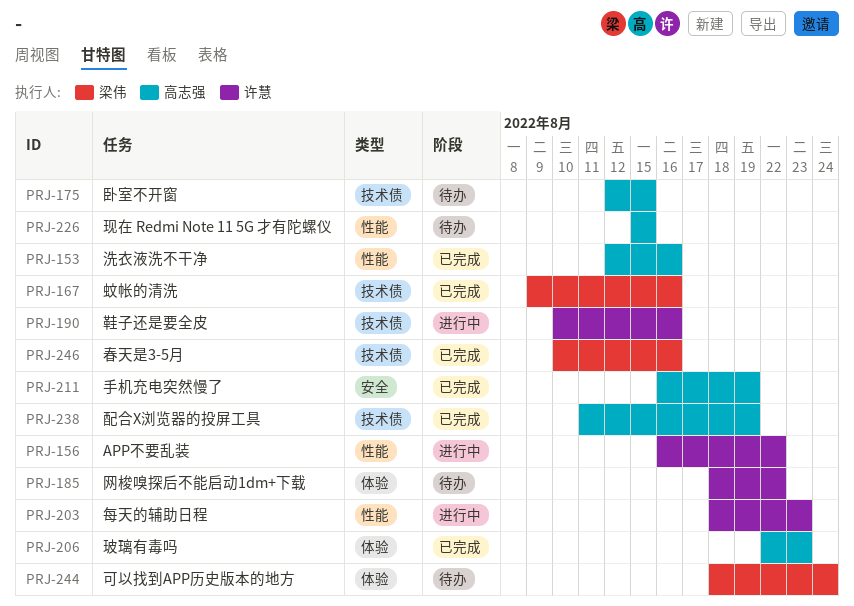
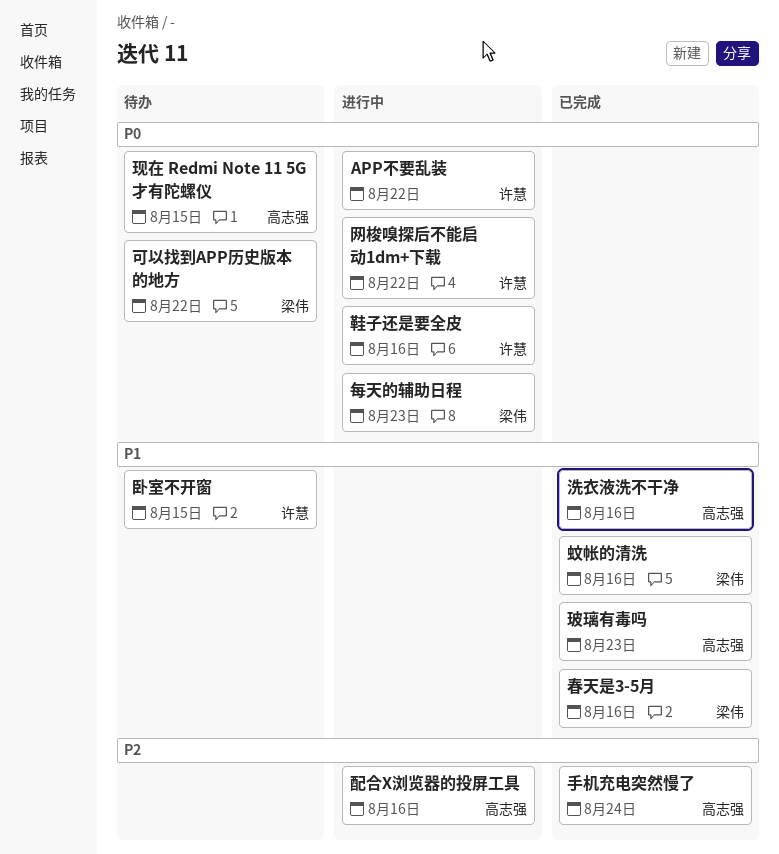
卧室不开窗, owner: 高志强 -> 许慧
可以找到APP历史版本的地方, due: Aug 24 -> Aug 22
手机充电突然慢了, due: Aug 19 -> Aug 24
每天的辅助日程, owner: 许慧 -> 梁伟
网梭嗅探后不能启动1dm+下载, status: 待办 -> 进行中
配合X浏览器的投屏工具, status: 已完成 -> 进行中
配合X浏览器的投屏工具, due: Aug 19 -> Aug 16

